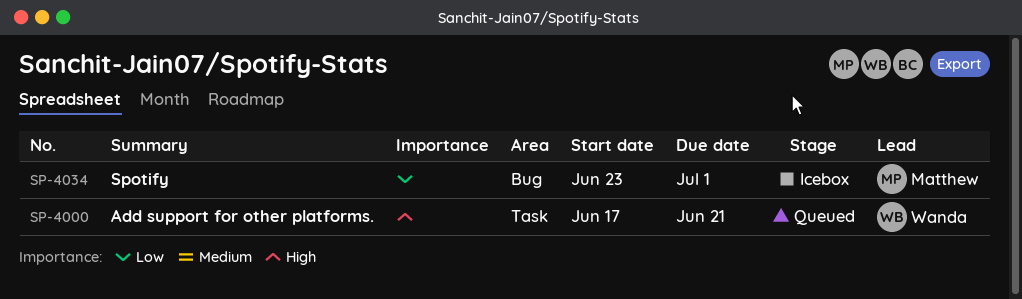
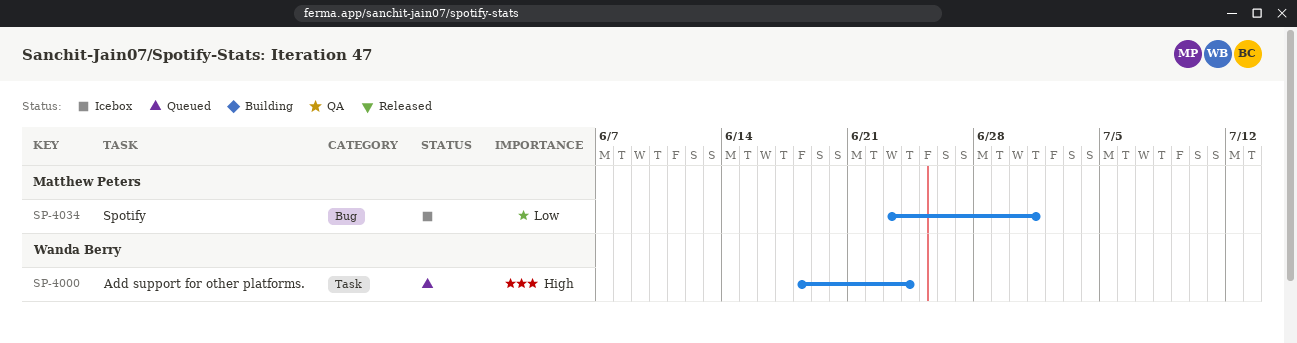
SP-4000, start: Jun 17 -> Jun 18
SP-4000, due: Jun 21 -> Jun 24

